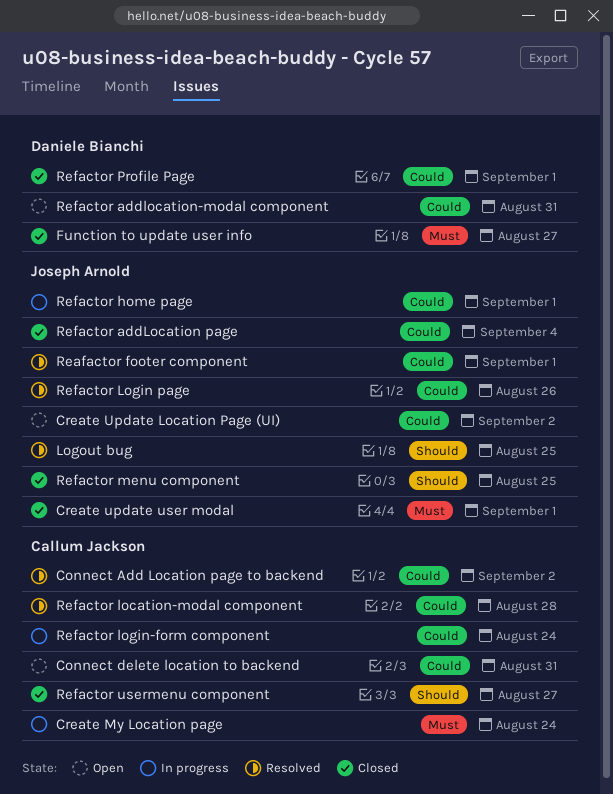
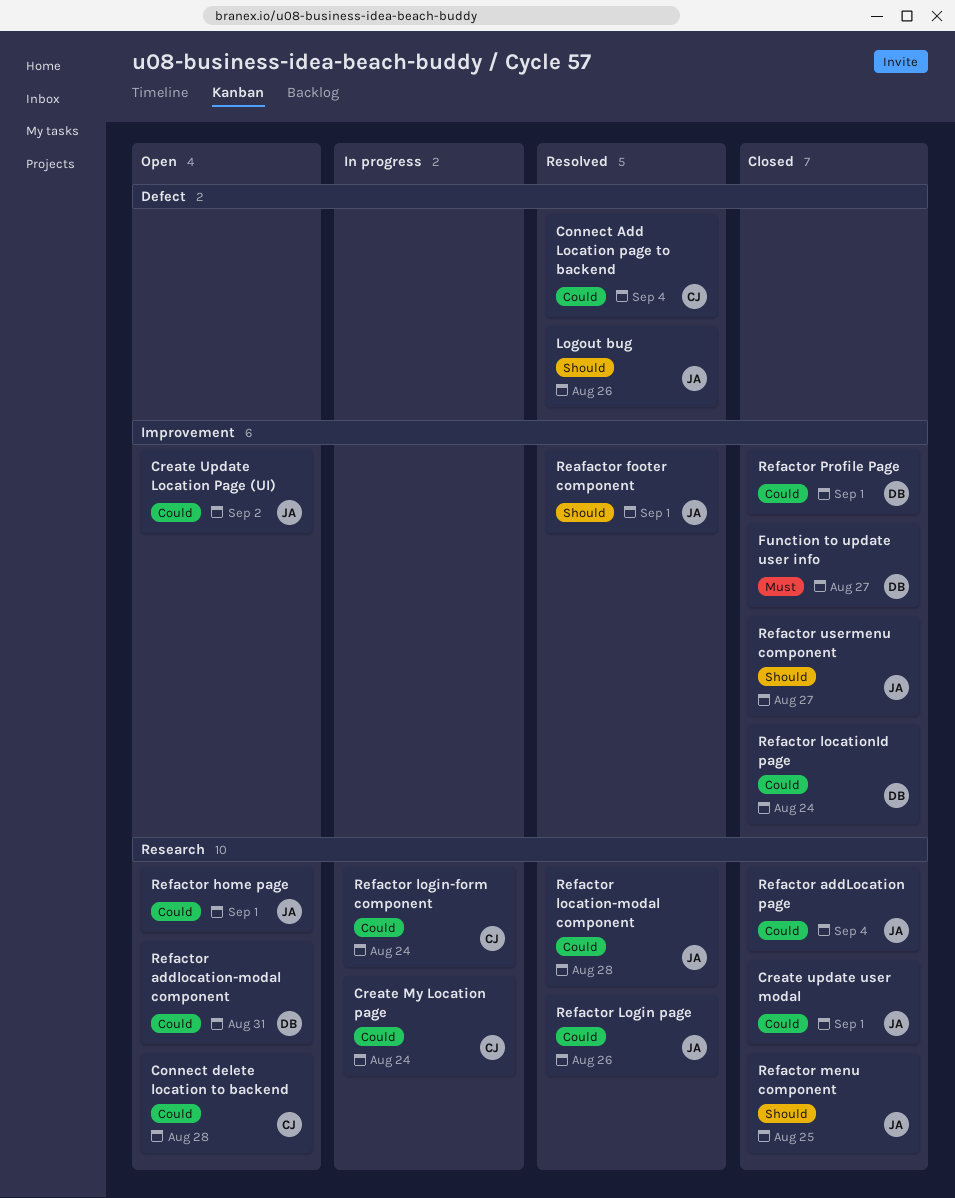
Connect Add Location page to backend, due: Sep 2 -> Sep 4
Connect delete location to backend, due: Aug 31 -> Aug 28
Create My Location page, priority: Must -> Could
Create update user modal, priority: Must -> Could
Logout bug, due: Aug 25 -> Aug 26
Reafactor footer component, priority: Could -> Should
Refactor home page, status: In progress -> Open
Refactor location-modal component, owner: Callum Jackson -> Joseph Arnold
Refactor locationId page: none -> present
Refactor usermenu component, owner: Callum Jackson -> Joseph Arnold

